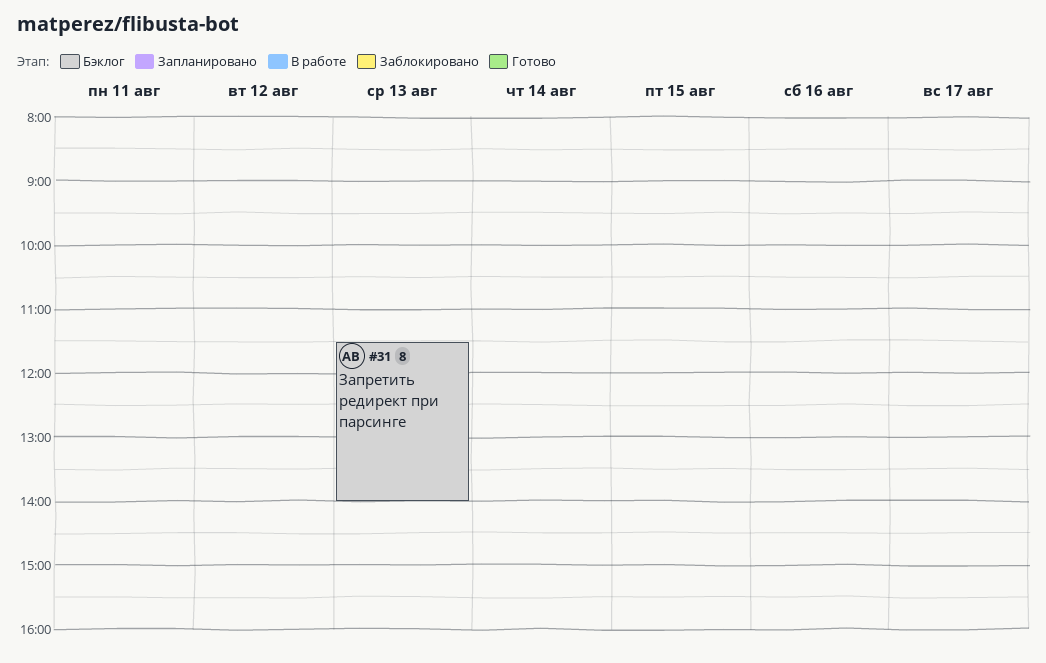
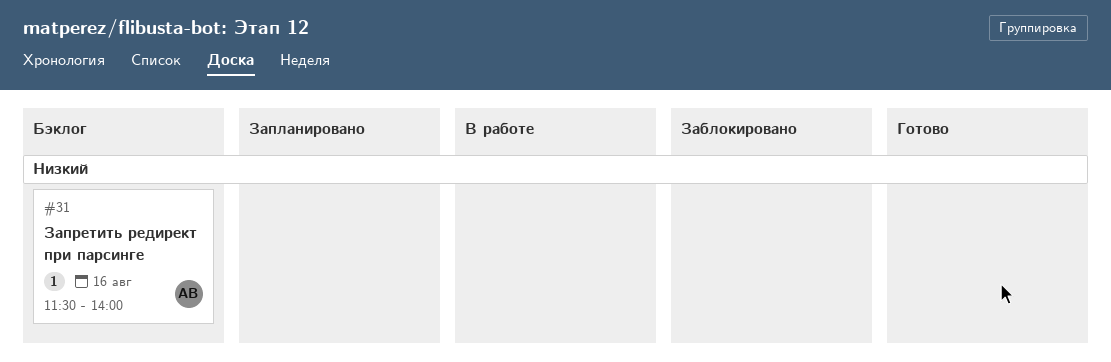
#31, estimate: 8 -> 1
#31, day: Aug 13 -> Aug 16

